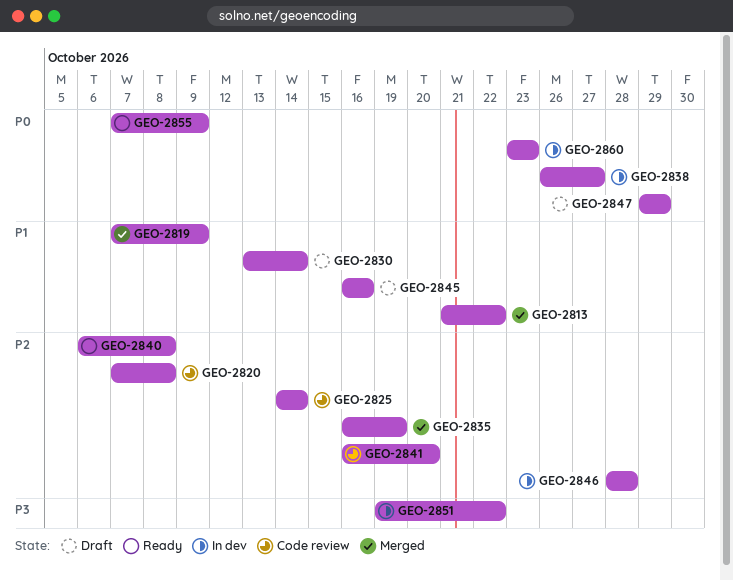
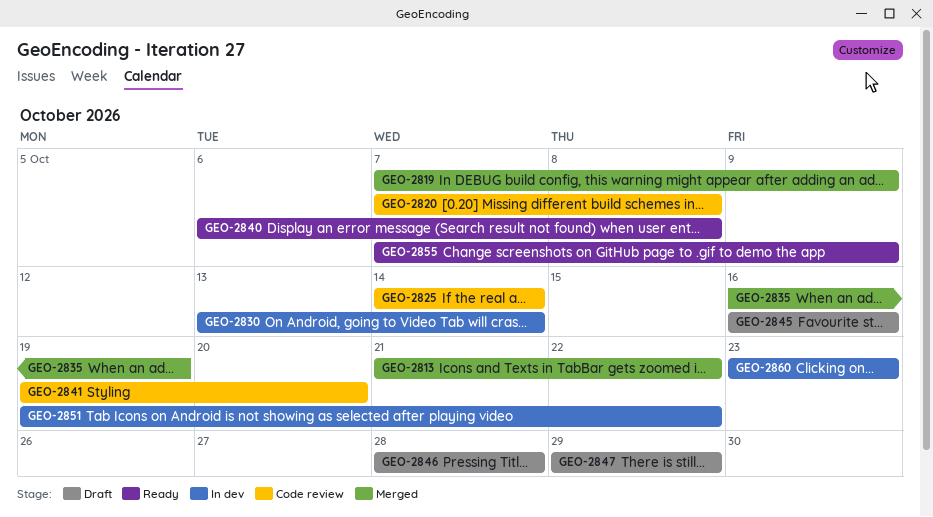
GEO-2830, status: Draft -> In dev
GEO-2838: present -> none
GEO-2841, start: Oct 16 -> Oct 19
GEO-2846, status: In dev -> Draft

